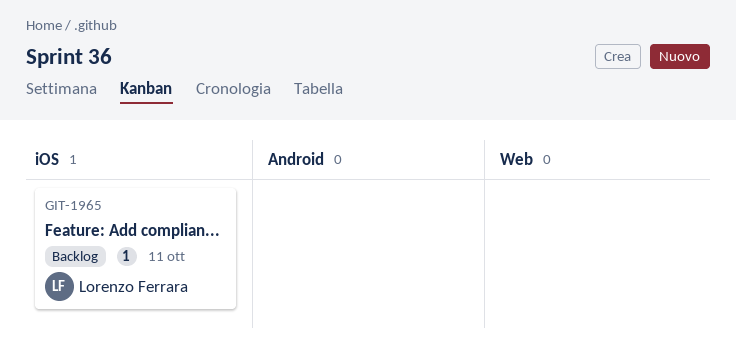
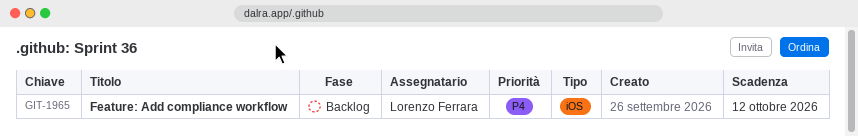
GIT-1965, due: Oct 11 -> Oct 12

